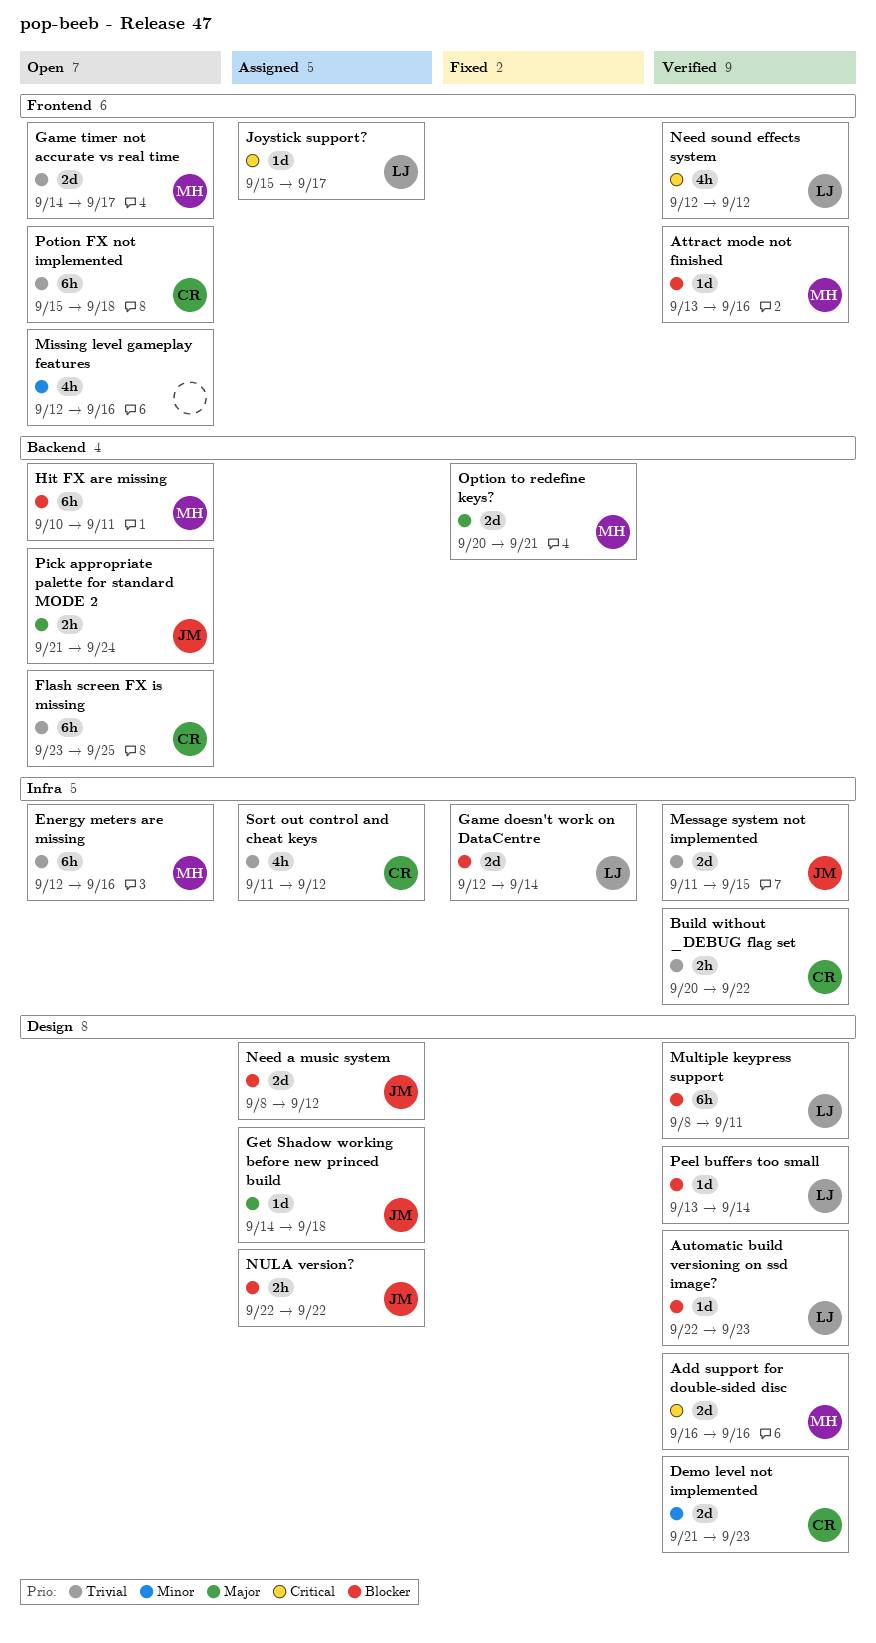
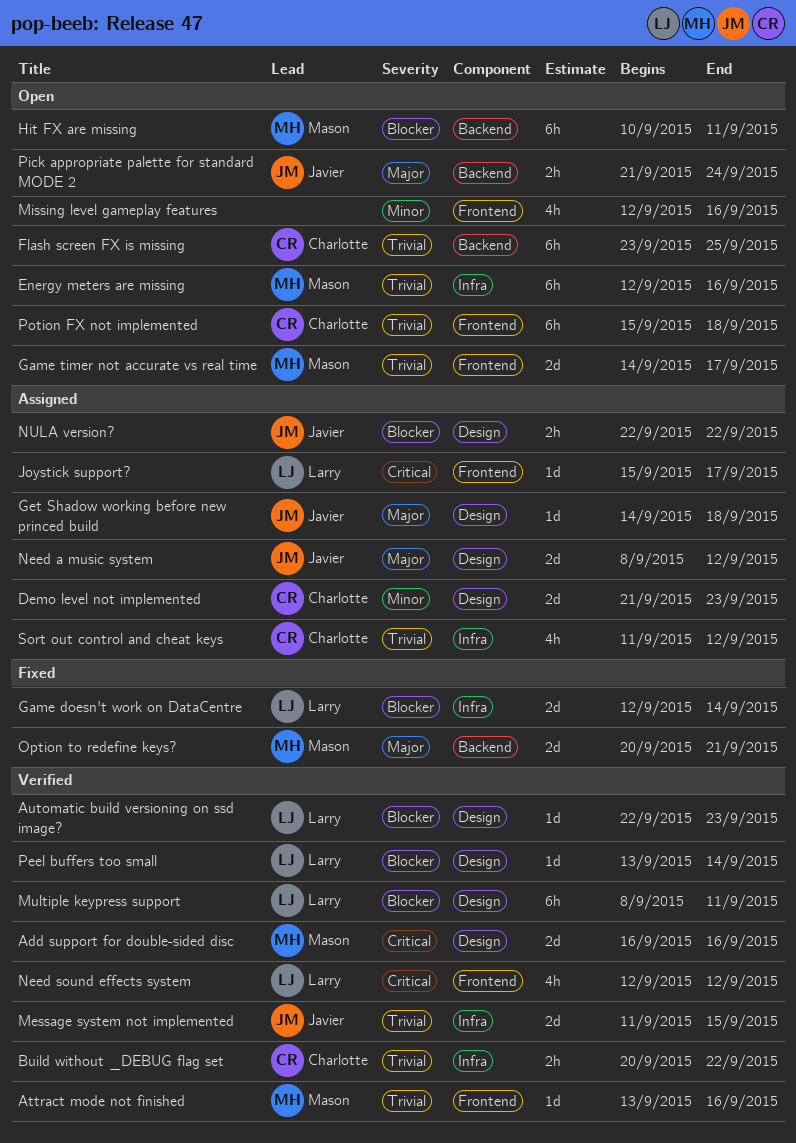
Attract mode not finished, priority: Blocker -> Trivial
Demo level not implemented, status: Verified -> Assigned
Need a music system, priority: Blocker -> Major

